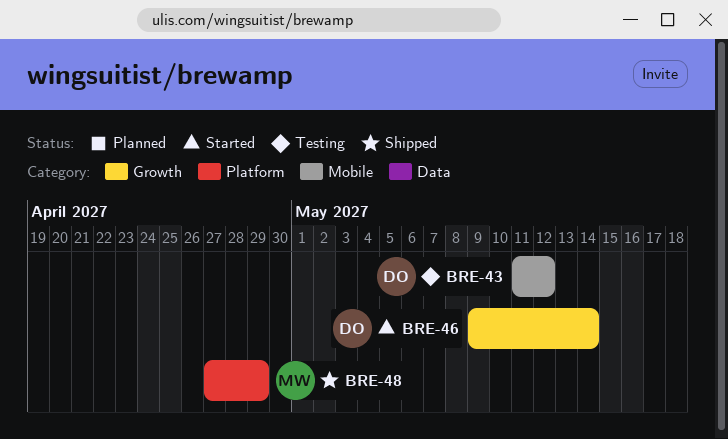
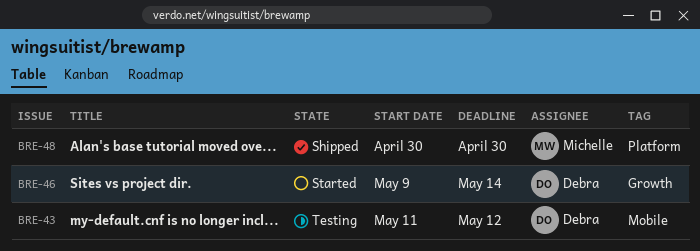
BRE-48, start: Apr 27 -> Apr 30
BRE-48, due: Apr 29 -> Apr 30

